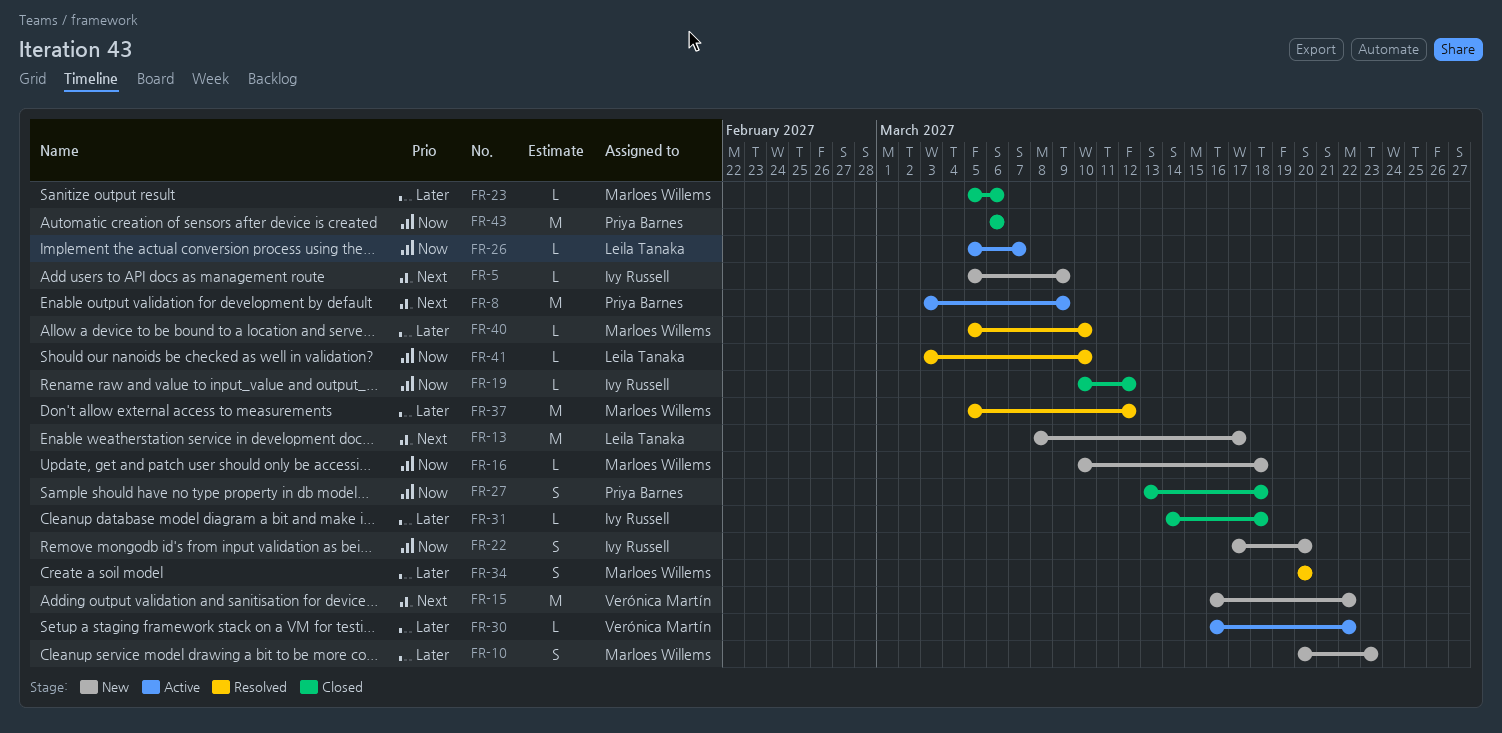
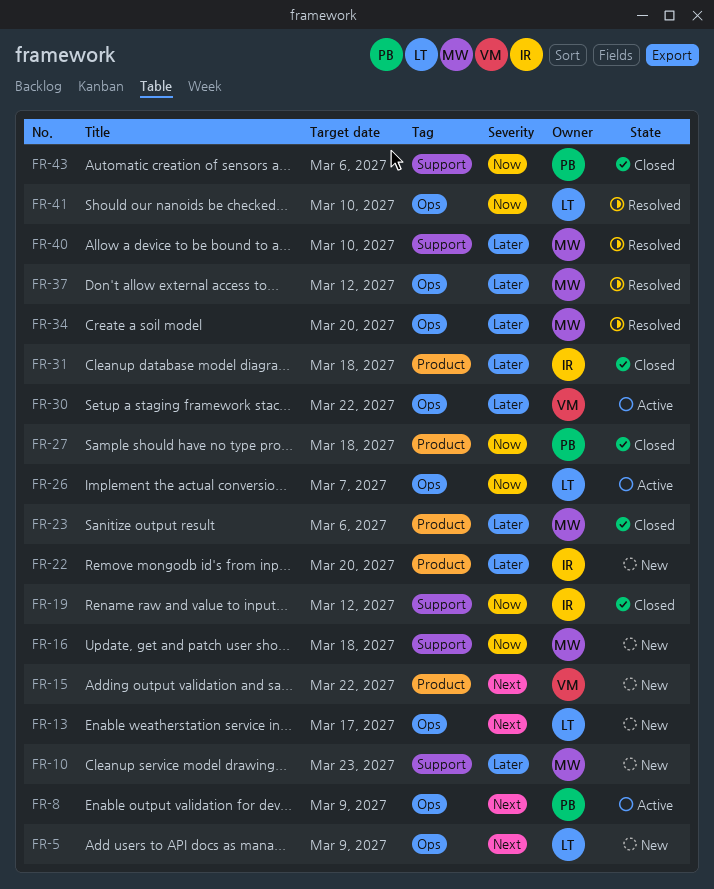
FR-5, owner: Ivy Russell -> Leila Tanaka
FR-22, priority: Now -> Later

